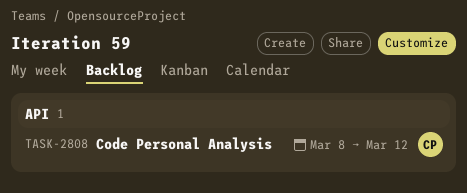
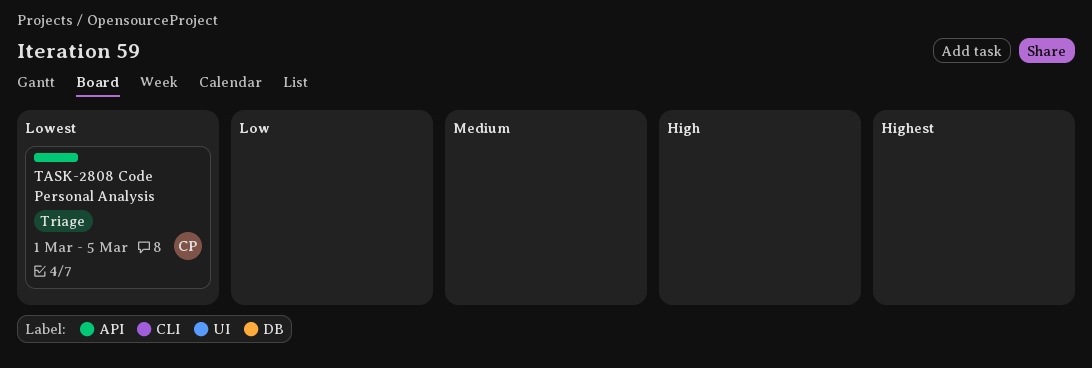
TASK-2808, start: Mar 8 -> Mar 1
TASK-2808, due: Mar 12 -> Mar 5

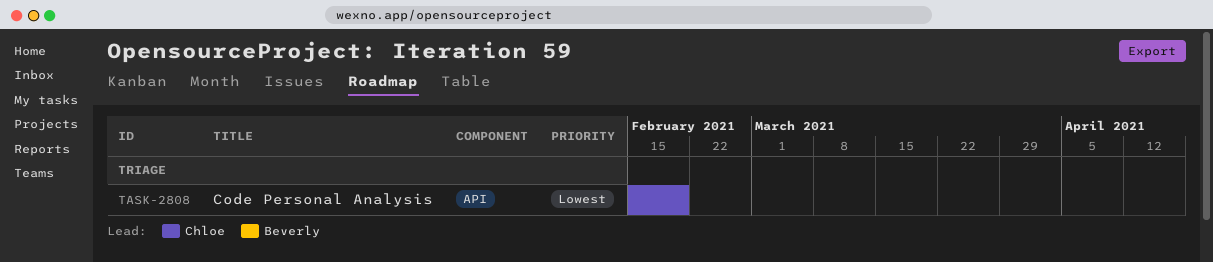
TASK-2808, start: Mar 1 -> Feb 15
TASK-2808, due: Mar 5 -> Feb 19

